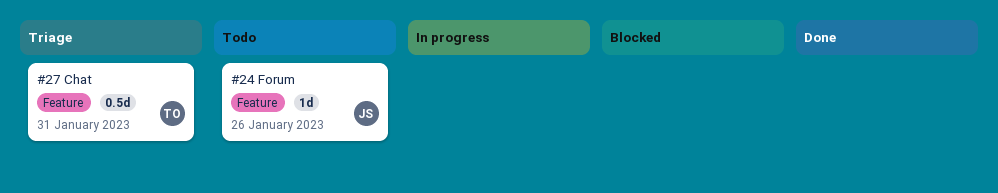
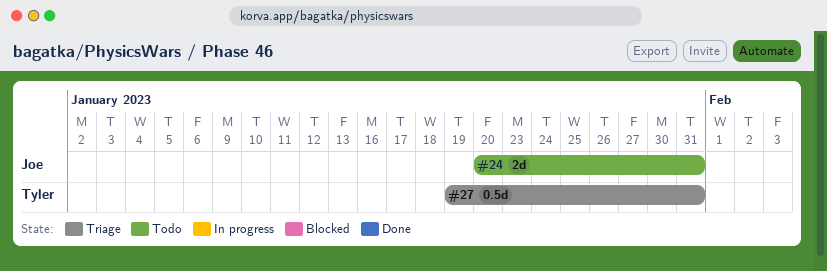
#24, estimate: 1d -> 2d
#24, due: Jan 26 -> Jan 31

